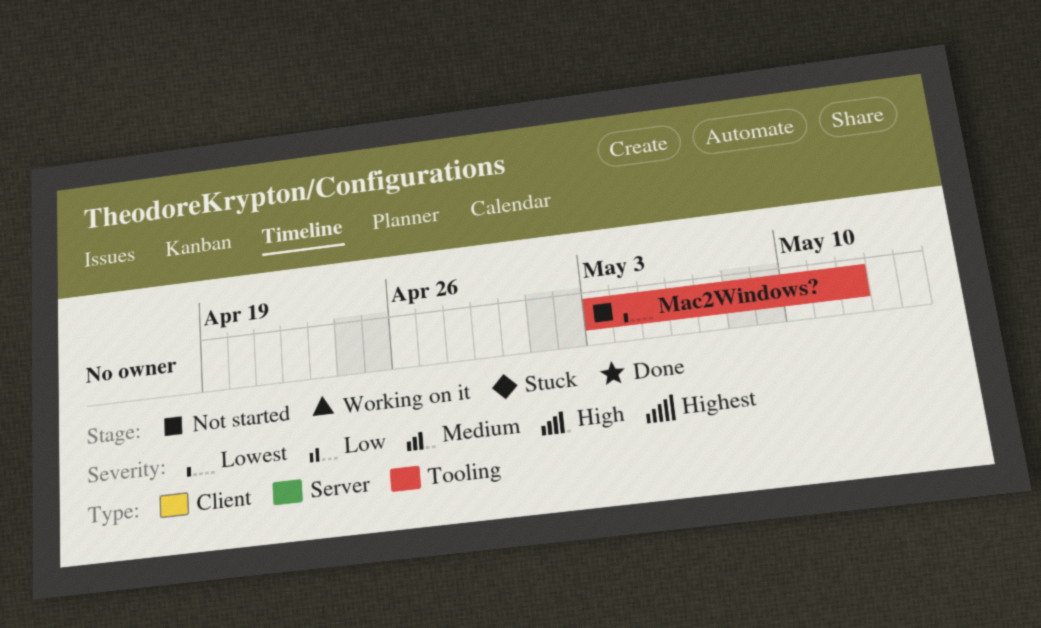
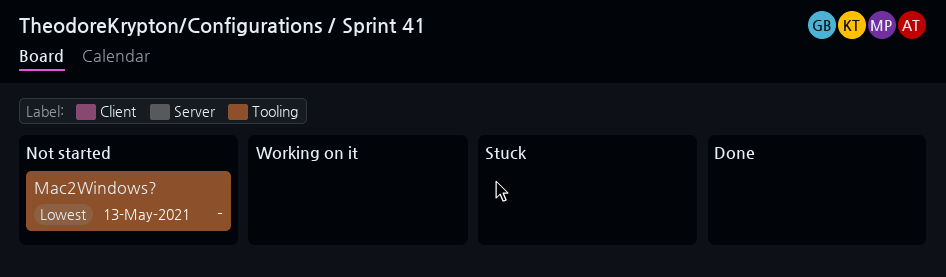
Mac2Windows?, due: May 12 -> May 13

